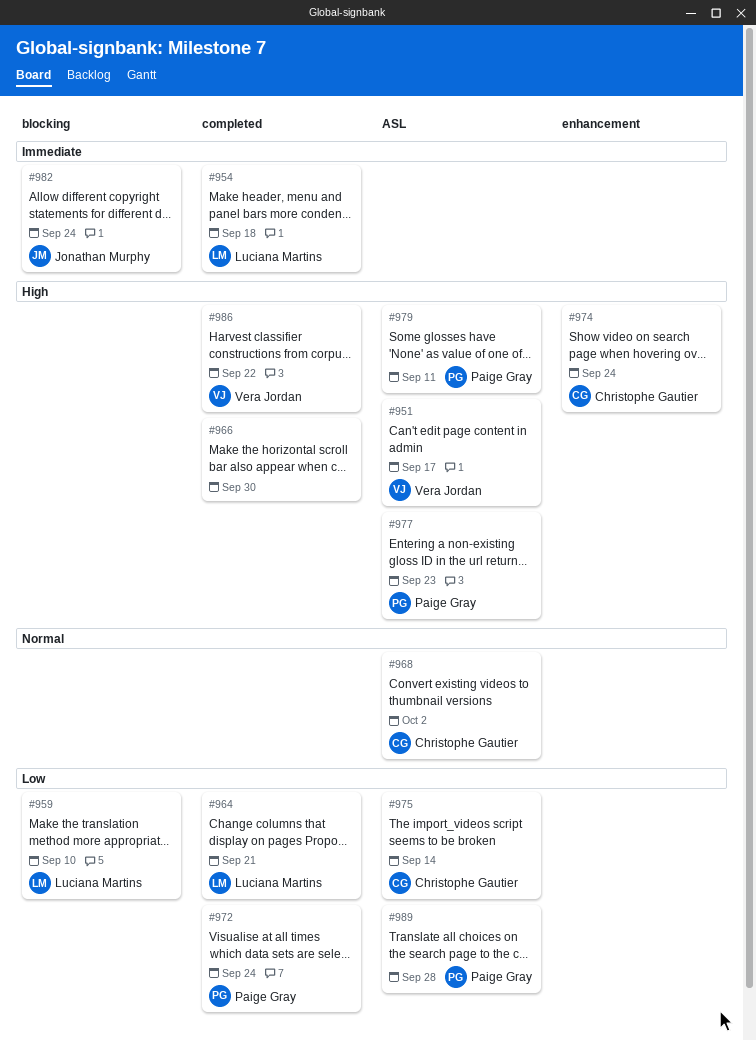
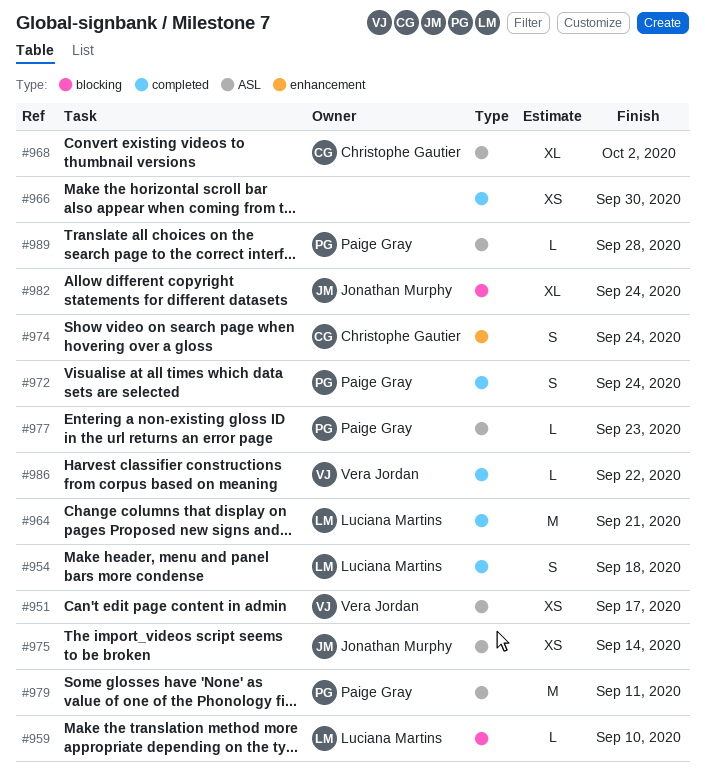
#975, owner: Christophe Gautier -> Jonathan Murphy

